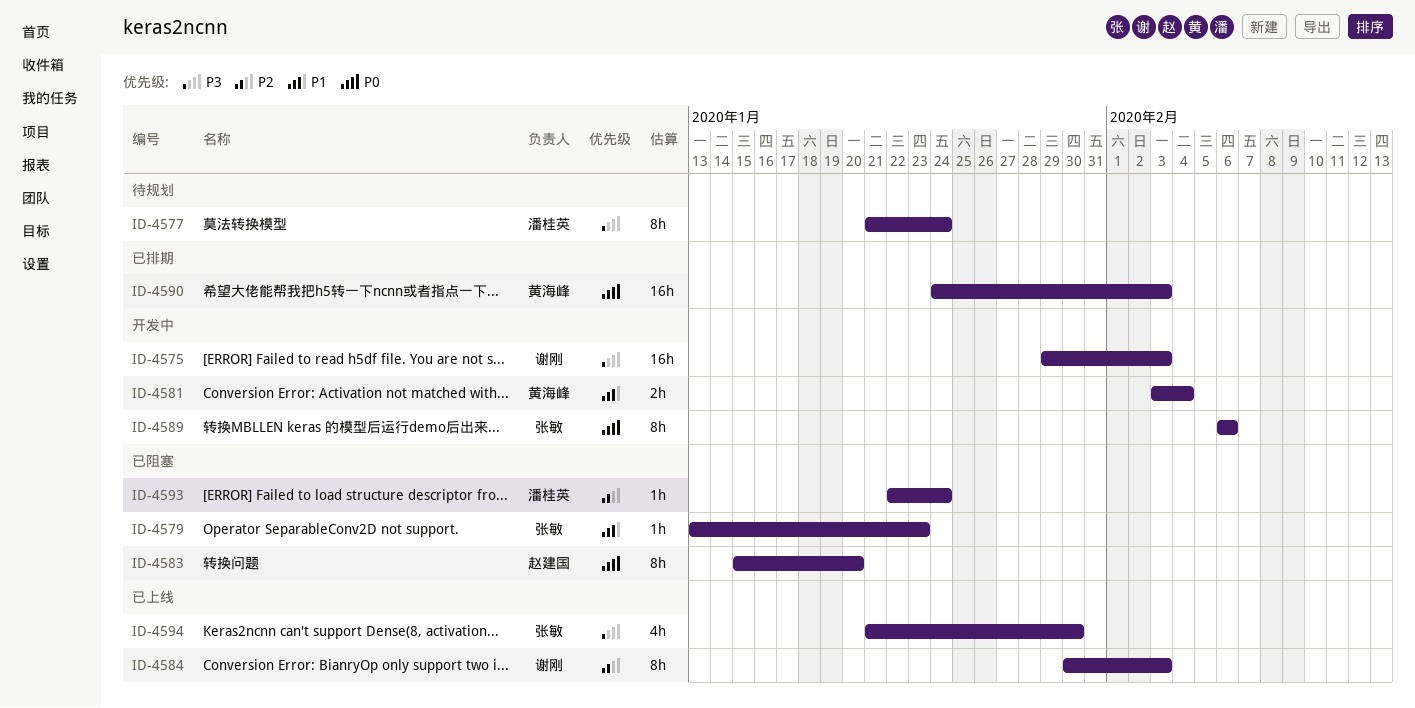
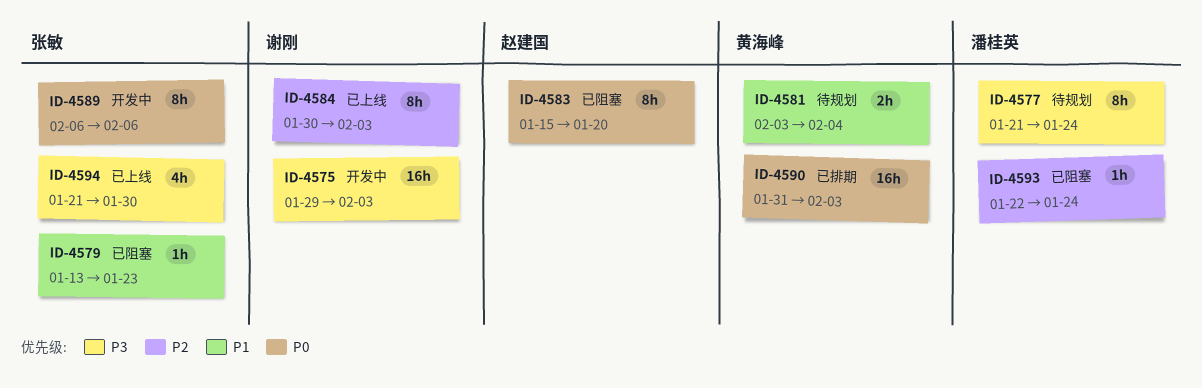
ID-4581, status: 开发中 -> 待规划
ID-4590, start: Jan 24 -> Jan 31

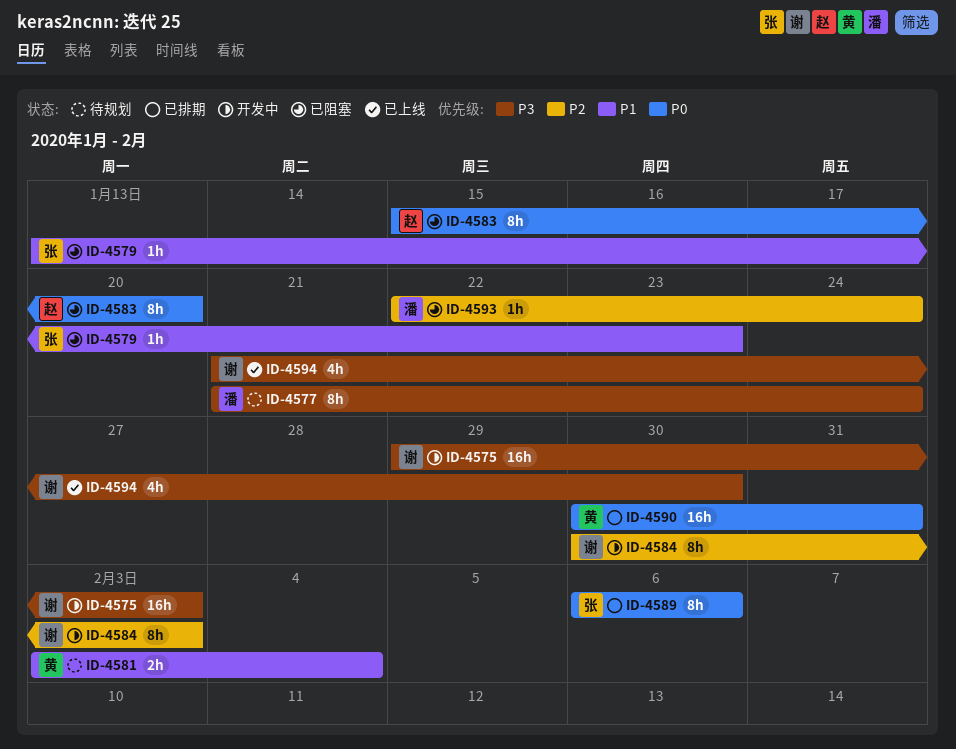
ID-4584, status: 已上线 -> 开发中
ID-4589, status: 开发中 -> 已排期
ID-4590, start: Jan 31 -> Jan 30
ID-4590, due: Feb 3 -> Jan 31
ID-4594, owner: 张敏 -> 谢刚

